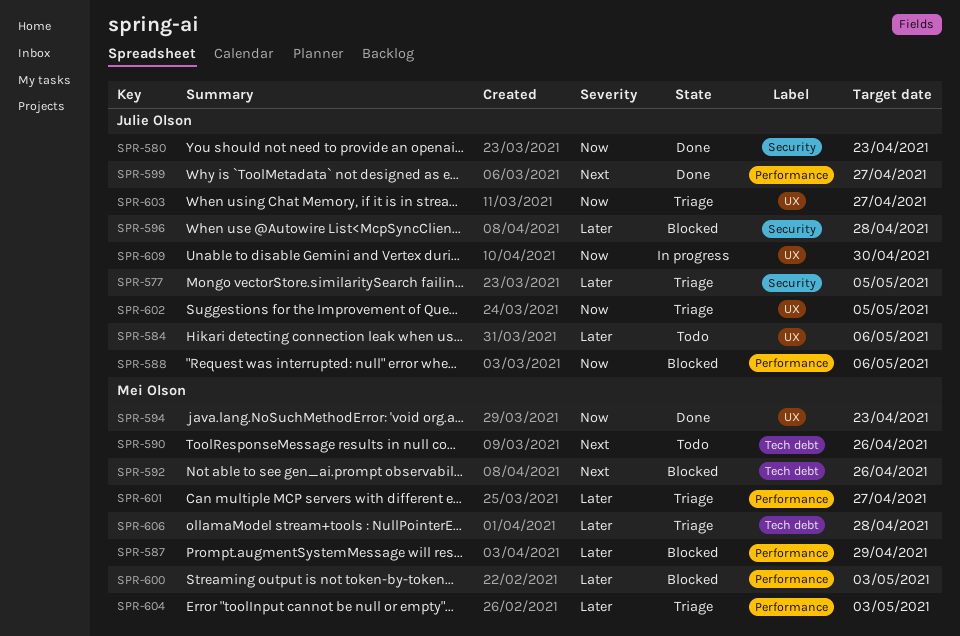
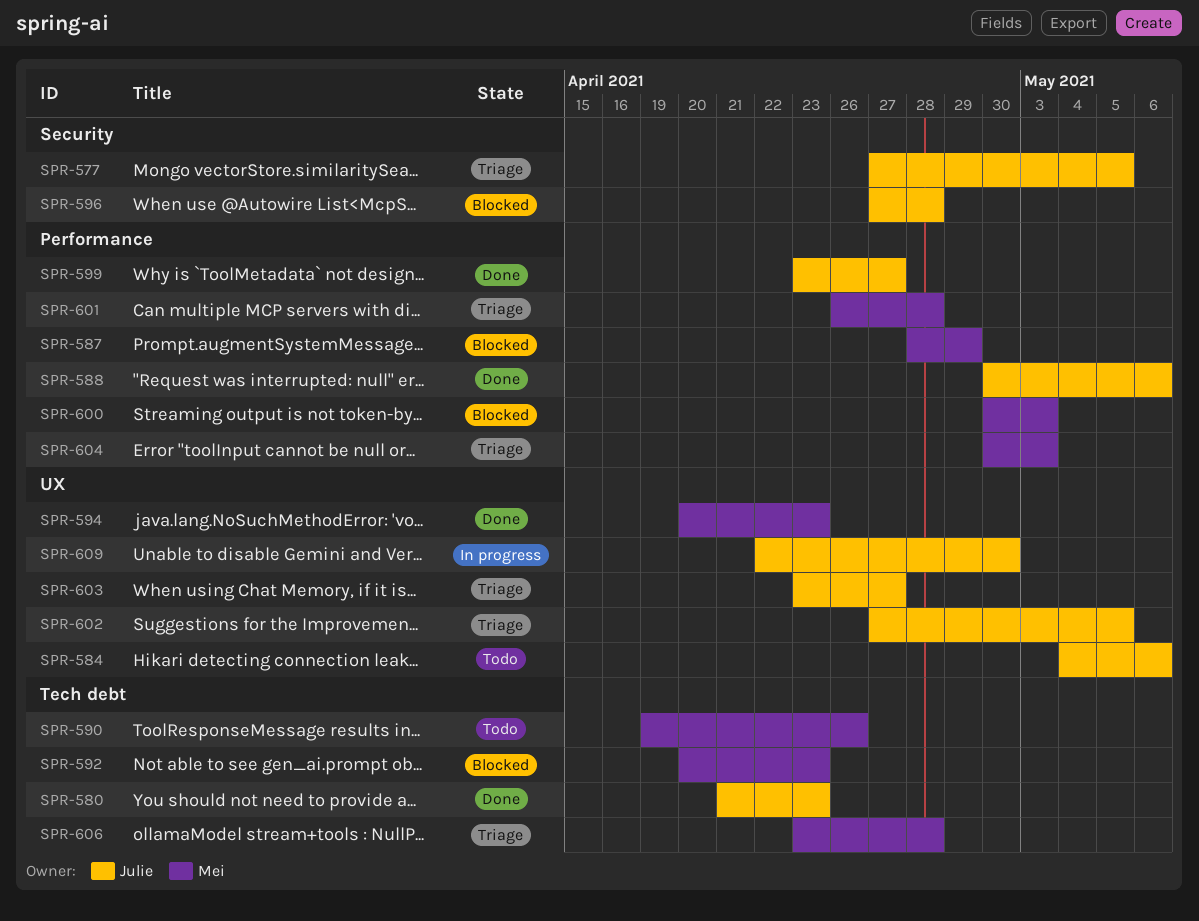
SPR-580, label: Security -> Tech debt
SPR-588, status: Blocked -> Done
SPR-592, due: Apr 26 -> Apr 23
SPR-601, due: Apr 27 -> Apr 28

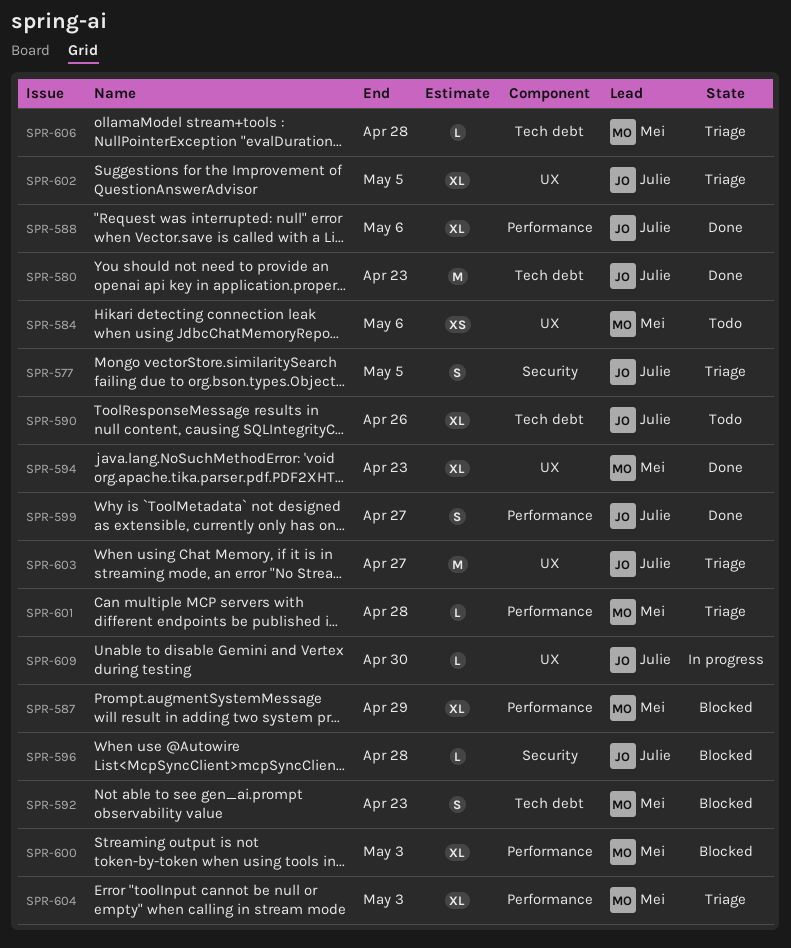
SPR-584, owner: Julie -> Mei
SPR-590, owner: Mei -> Julie

